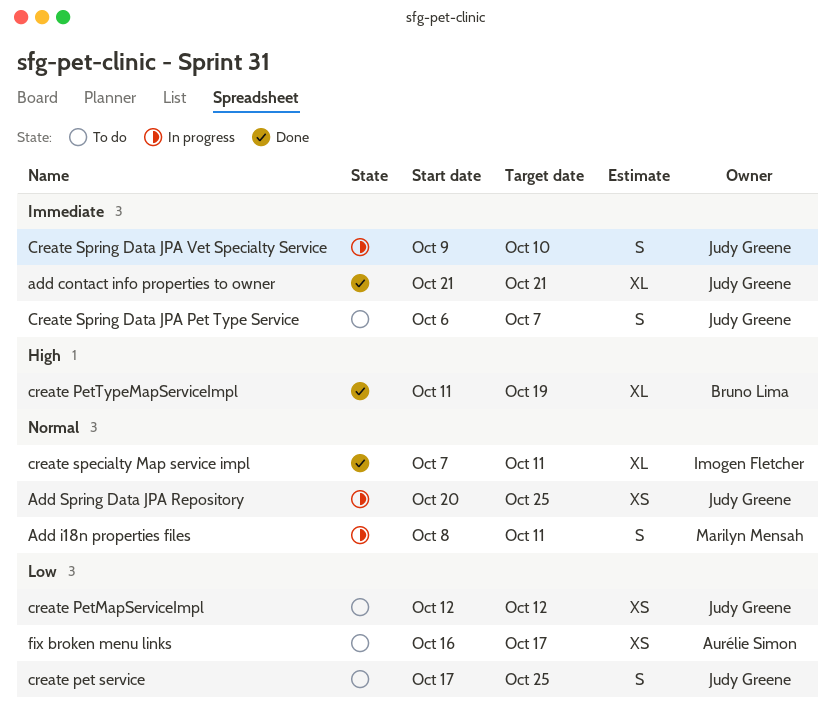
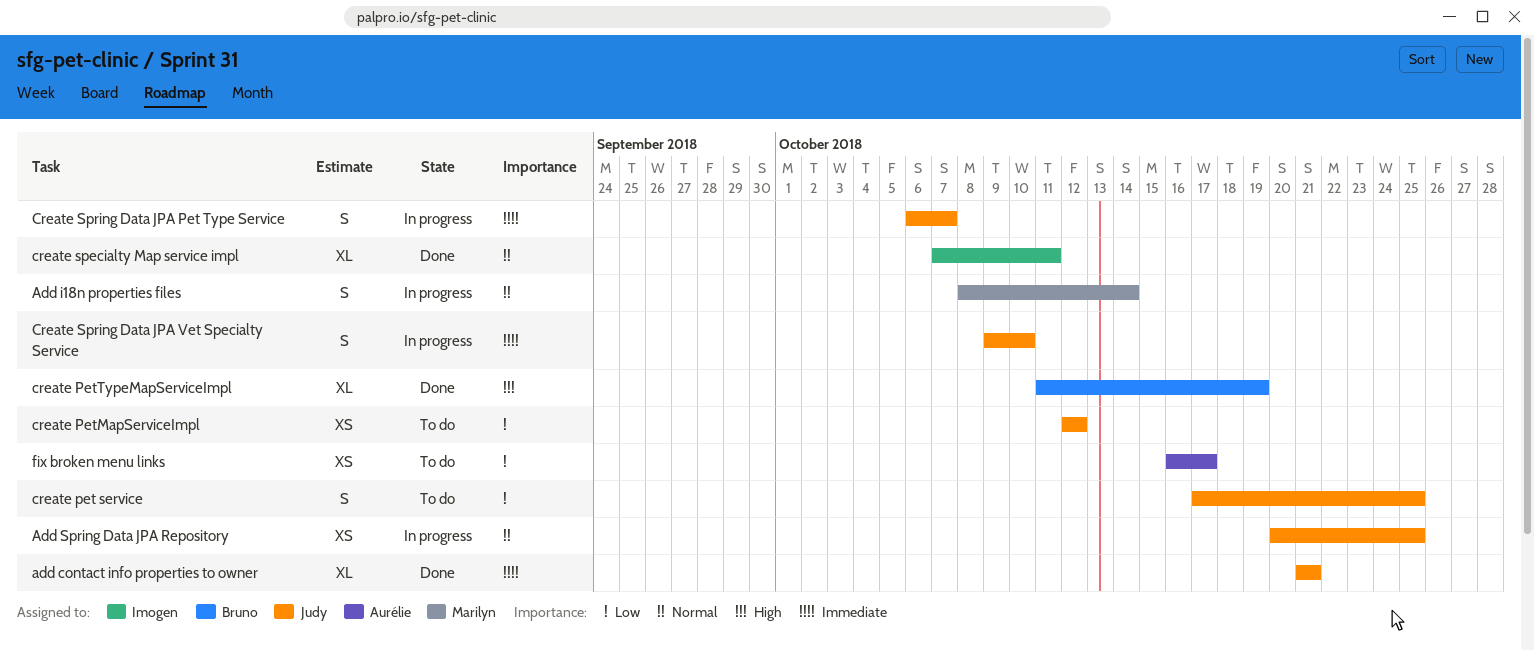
Add i18n properties files, due: Oct 11 -> Oct 14
Create Spring Data JPA Pet Type Service, status: To do -> In progress

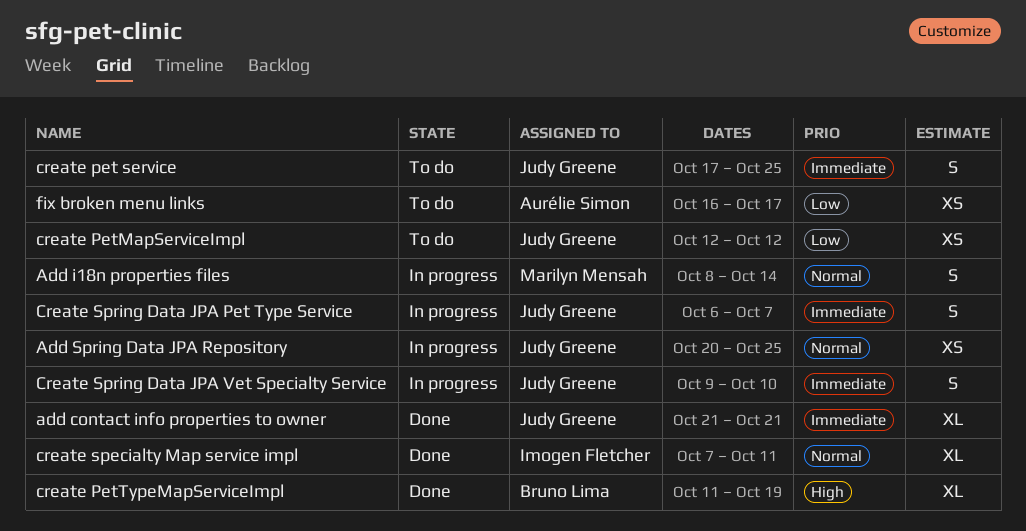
create pet service, priority: Low -> Immediate

